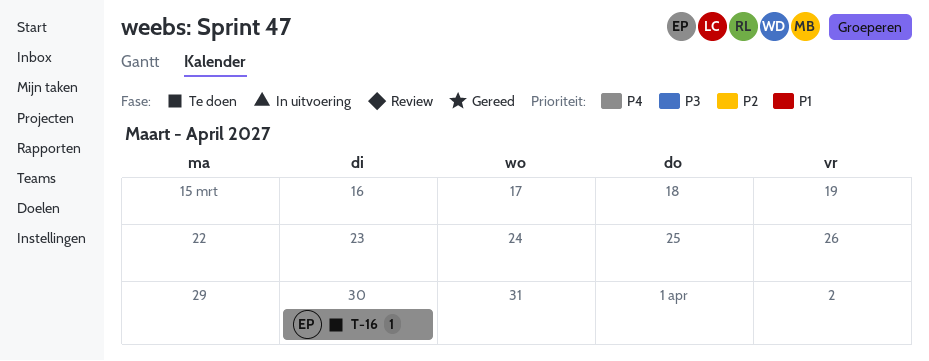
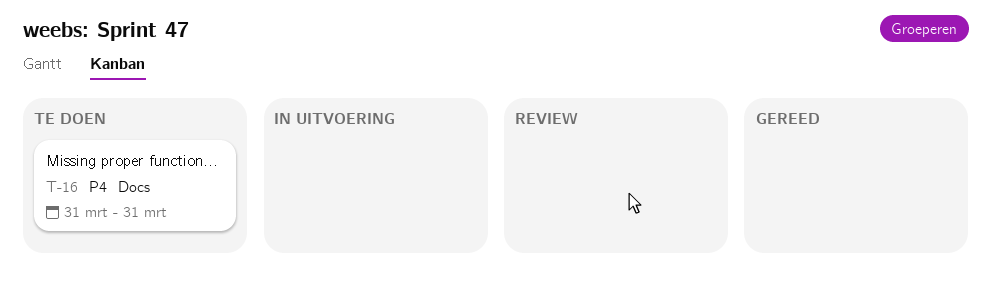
T-16, start: Mar 30 -> Mar 31
T-16, due: Mar 30 -> Mar 31

